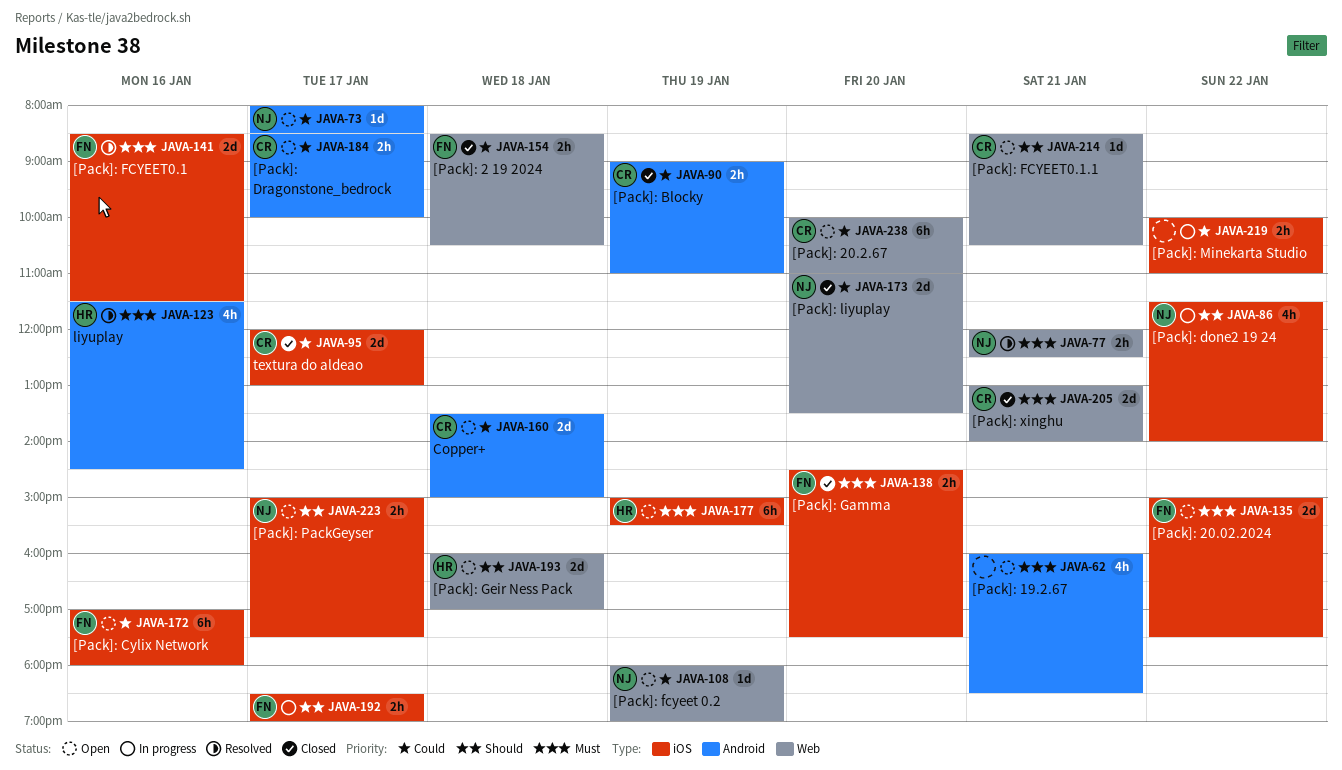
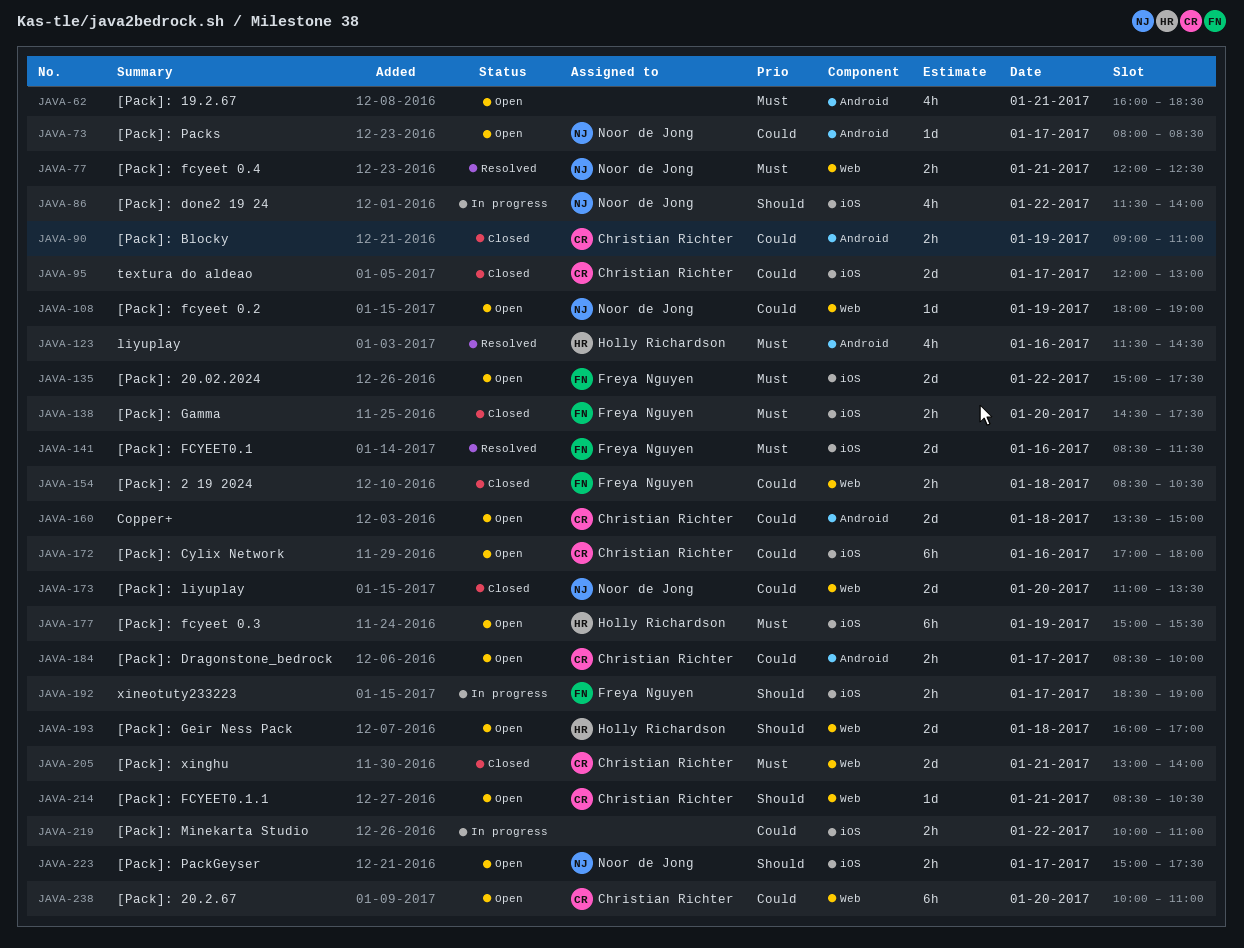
JAVA-172, owner: Freya Nguyen -> Christian Richter

